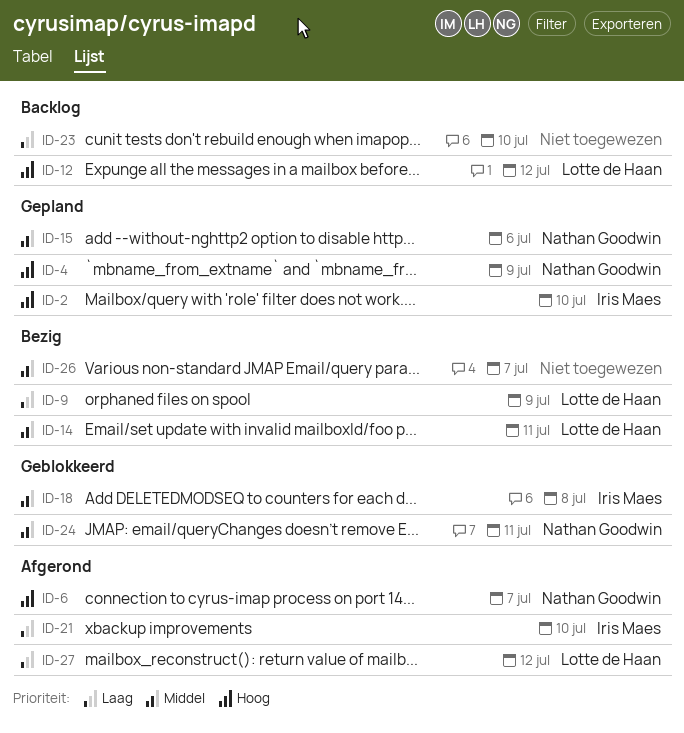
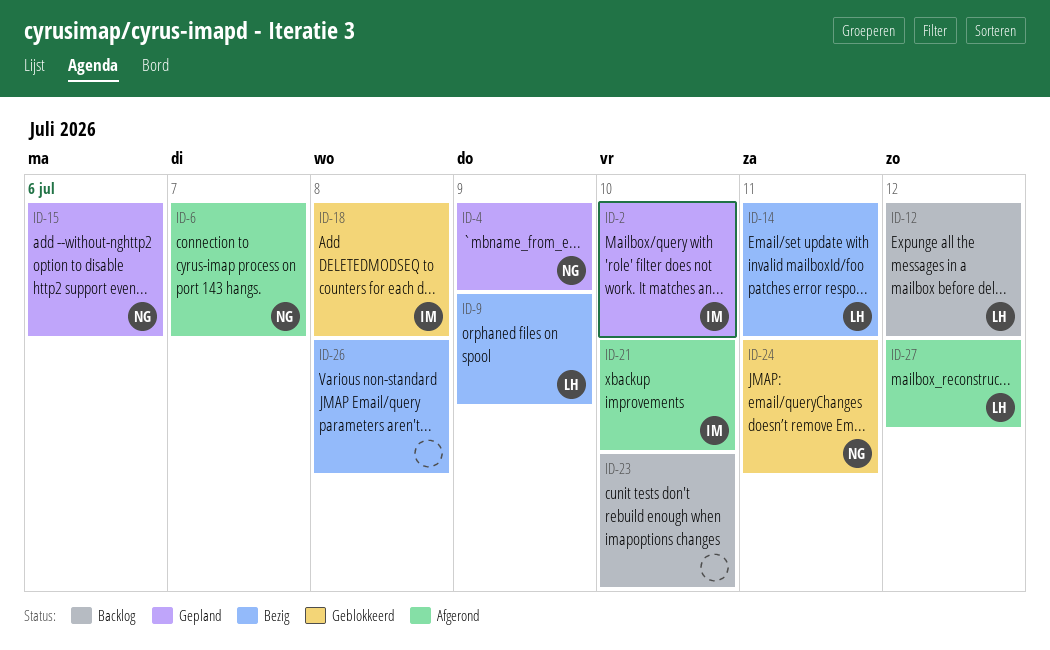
ID-26, day: Jul 7 -> Jul 8

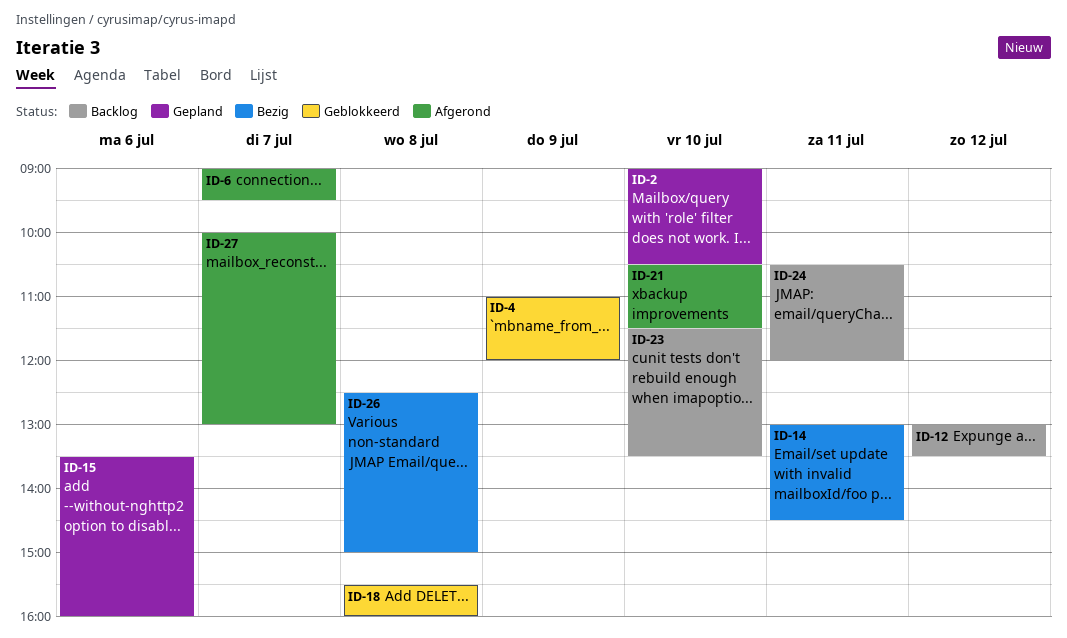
ID-4, status: Gepland -> Geblokkeerd
ID-9: present -> none
ID-24, status: Geblokkeerd -> Backlog
ID-27, day: Jul 12 -> Jul 7

